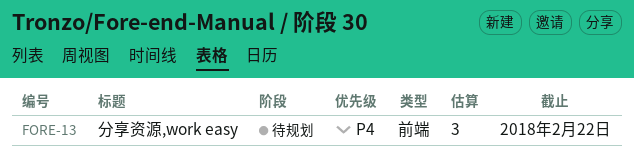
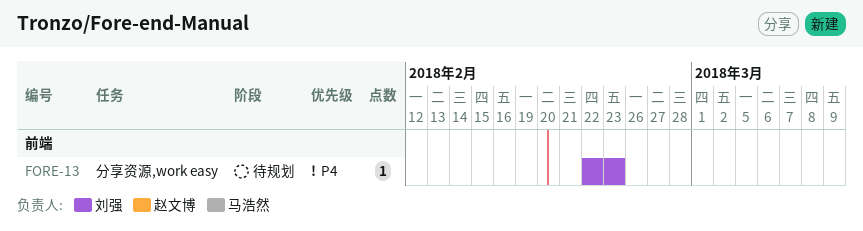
FORE-13, estimate: 3 -> 1
FORE-13, due: Feb 22 -> Feb 23

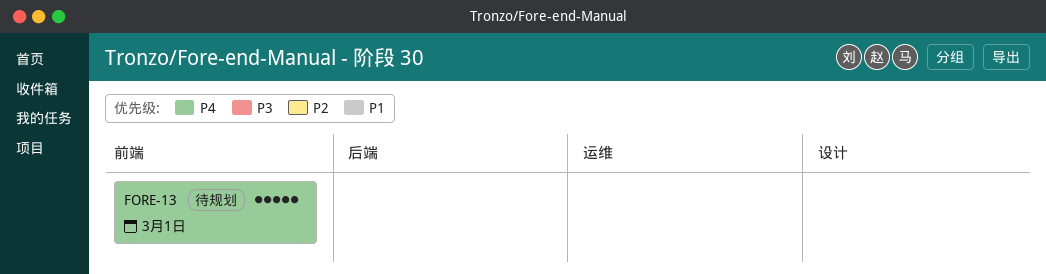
FORE-13, estimate: 1 -> 5
FORE-13, due: Feb 23 -> Mar 1

